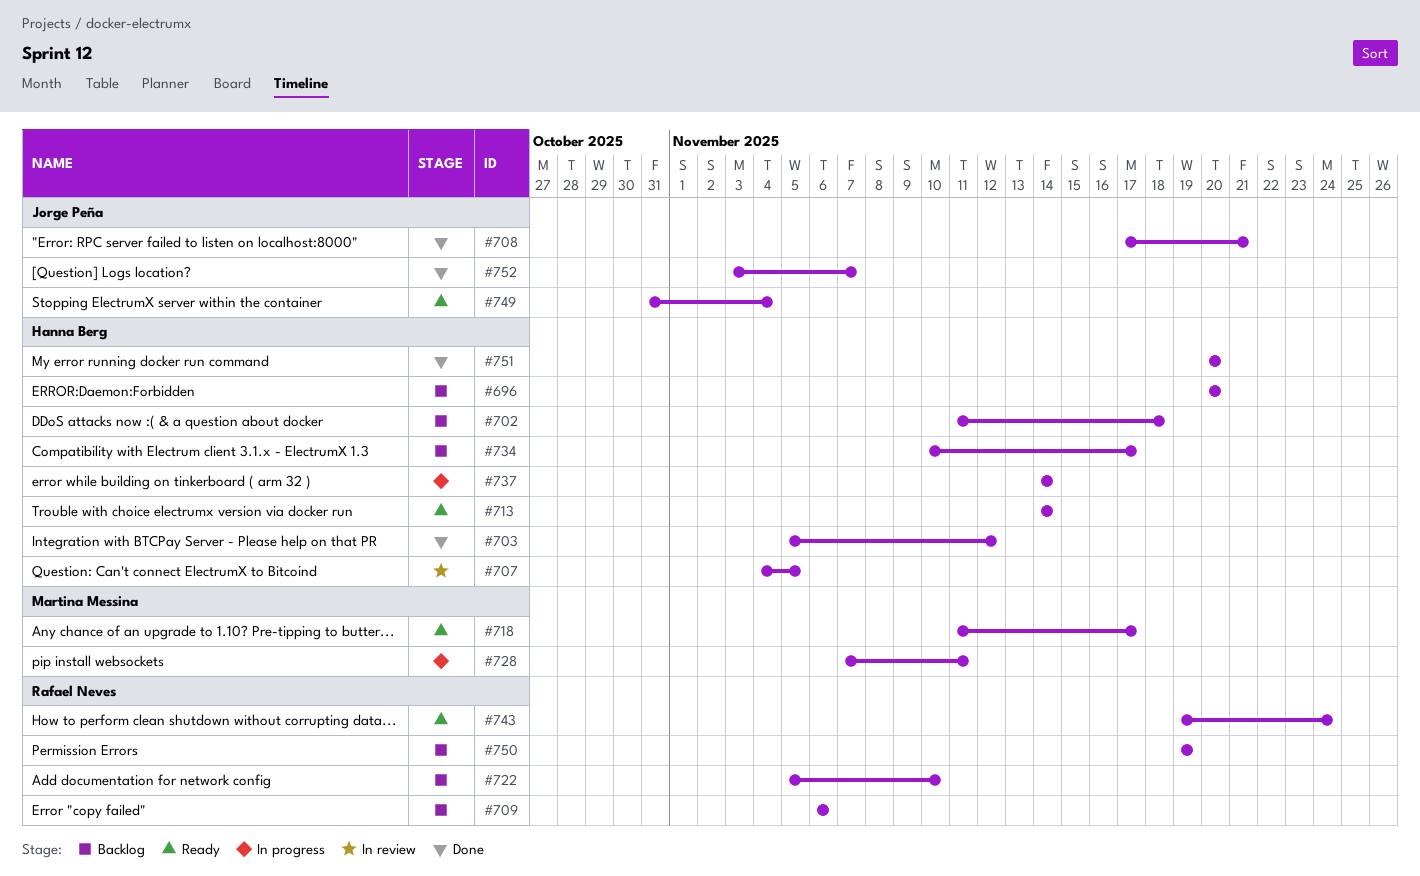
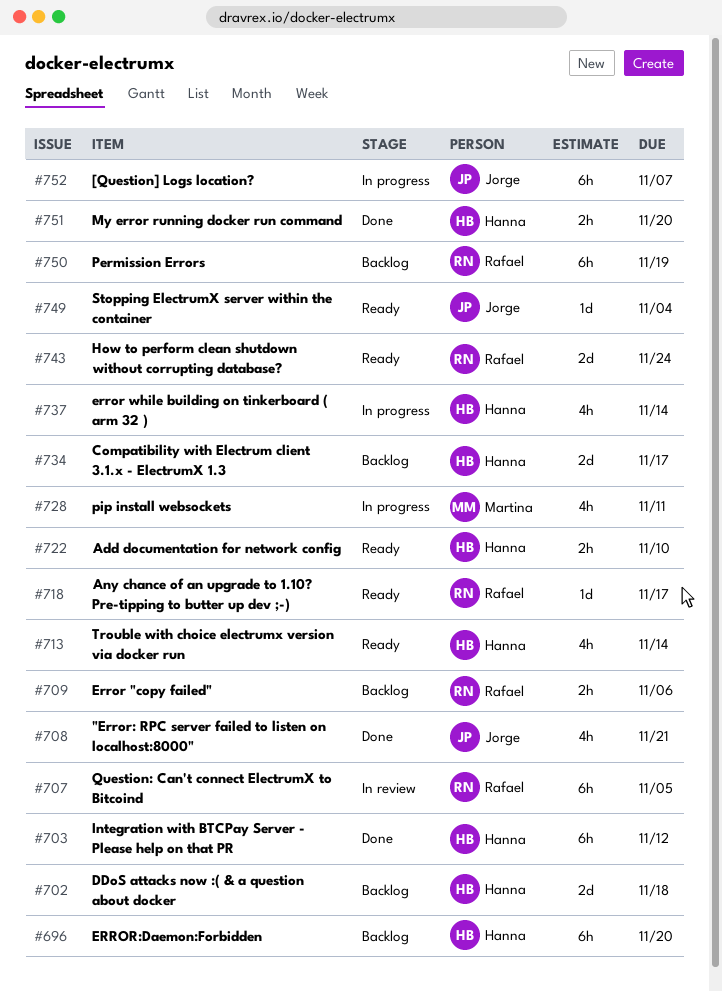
#707, owner: Hanna Berg -> Rafael Neves
#718, owner: Martina Messina -> Rafael Neves
#722, status: Backlog -> Ready
#722, owner: Rafael Neves -> Hanna Berg
#752, status: Done -> In progress

